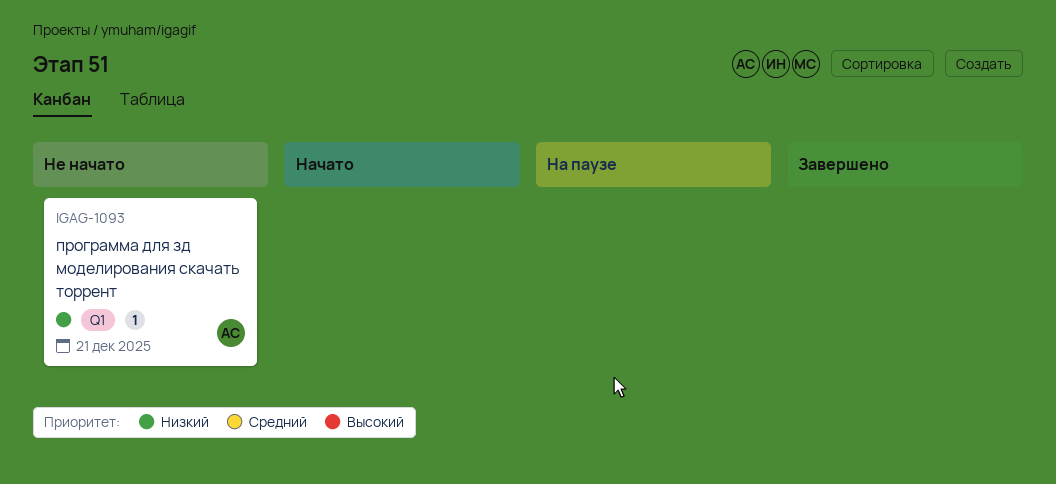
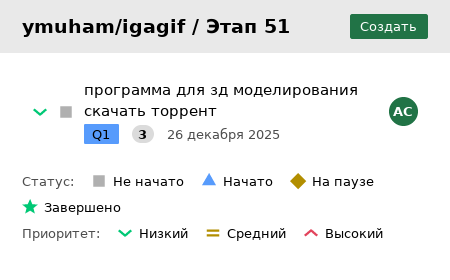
программа для зд моделирования скачать торрент, estimate: 1 -> 3
программа для зд моделирования скачать торрент, due: Dec 21 -> Dec 26

